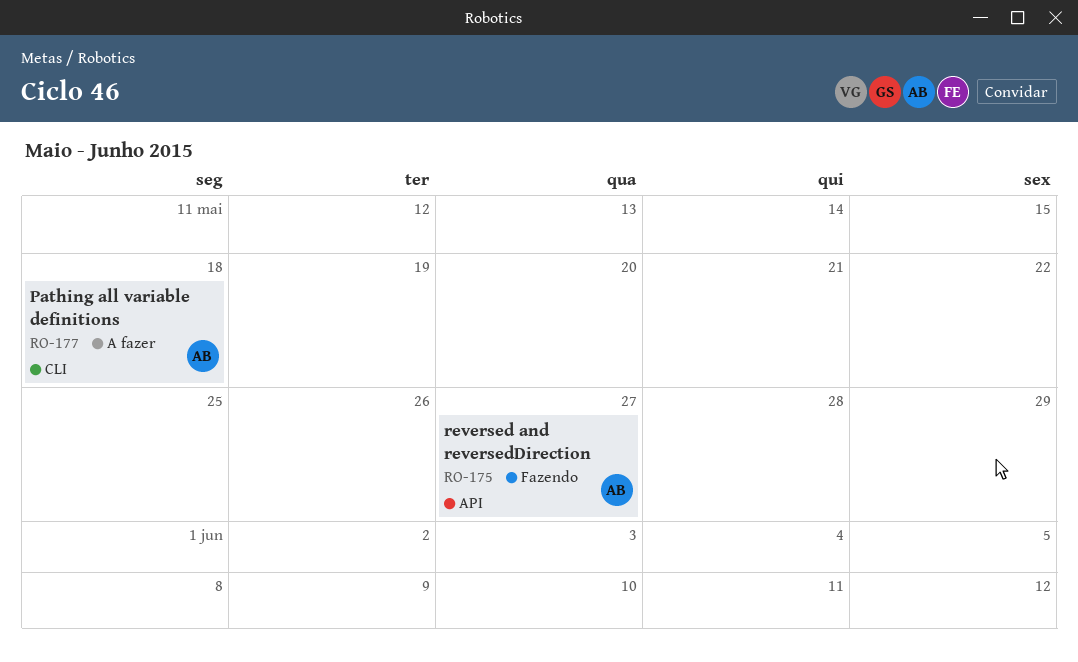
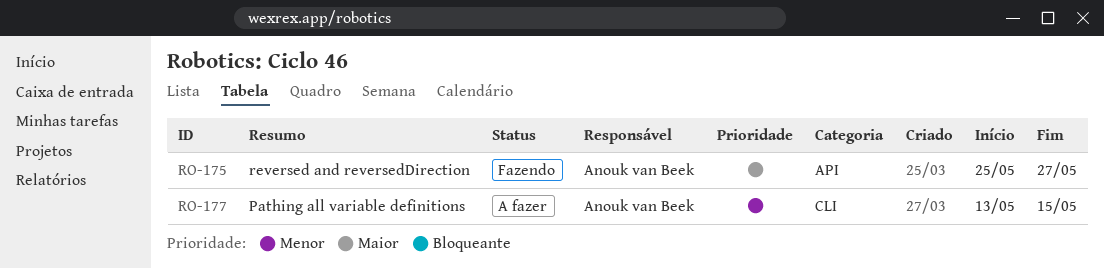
RO-177, due: May 18 -> May 15

